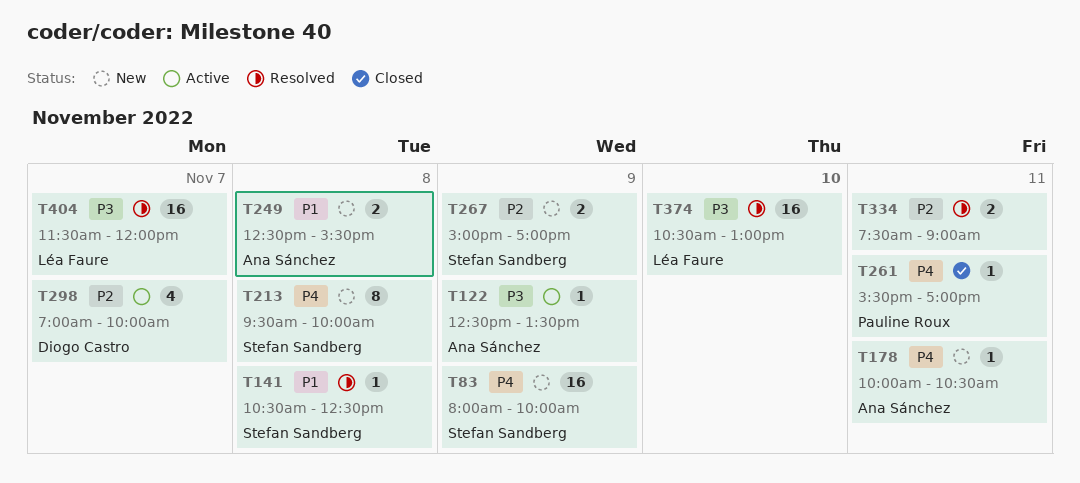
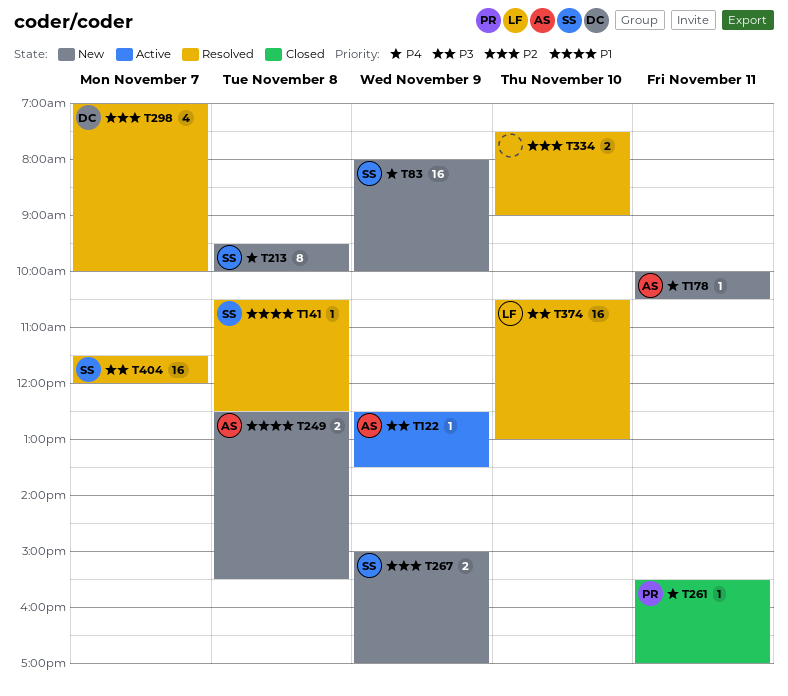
T298, status: Active -> Resolved
T334, day: Nov 11 -> Nov 10
T404, owner: Léa Faure -> Stefan Sandberg

